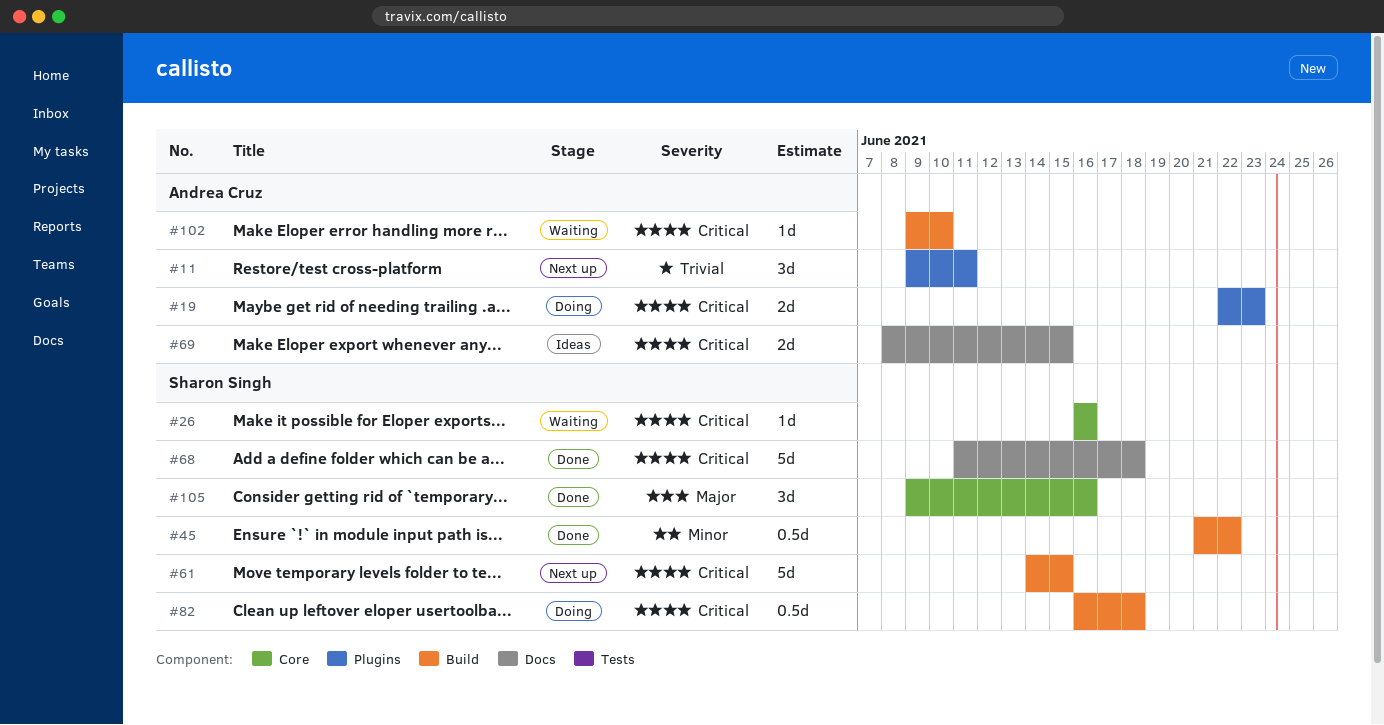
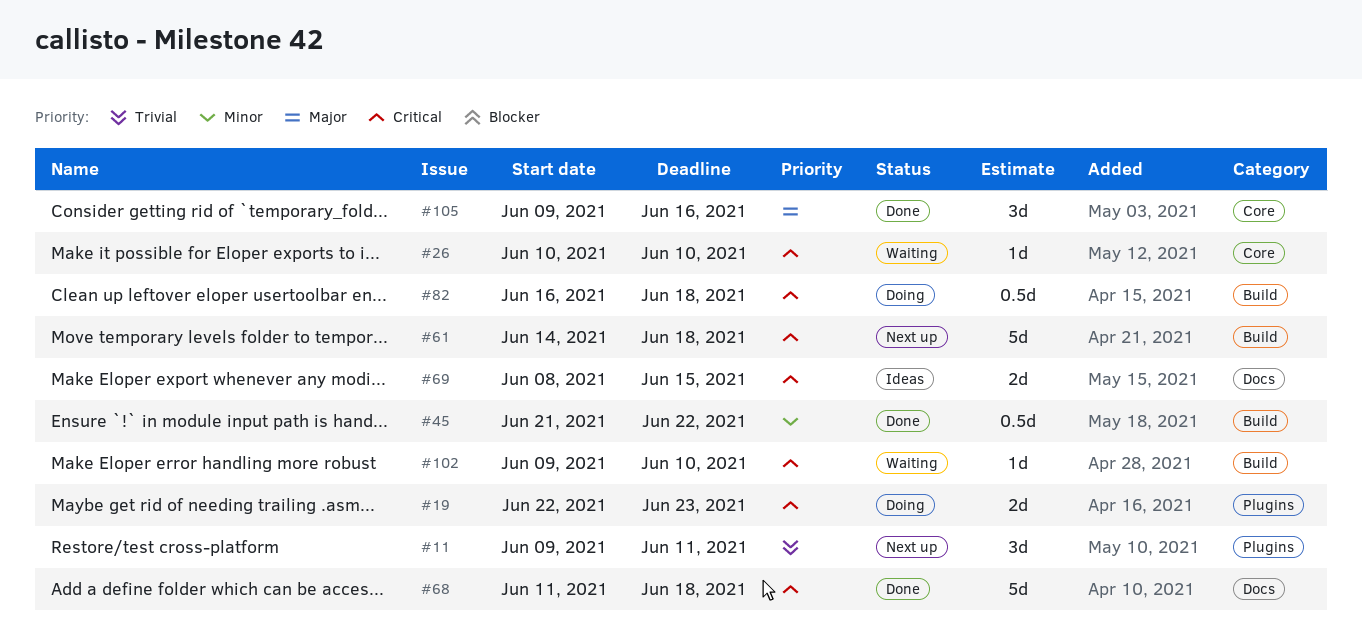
#26, start: Jun 16 -> Jun 10
#26, due: Jun 16 -> Jun 10
#61, due: Jun 15 -> Jun 18

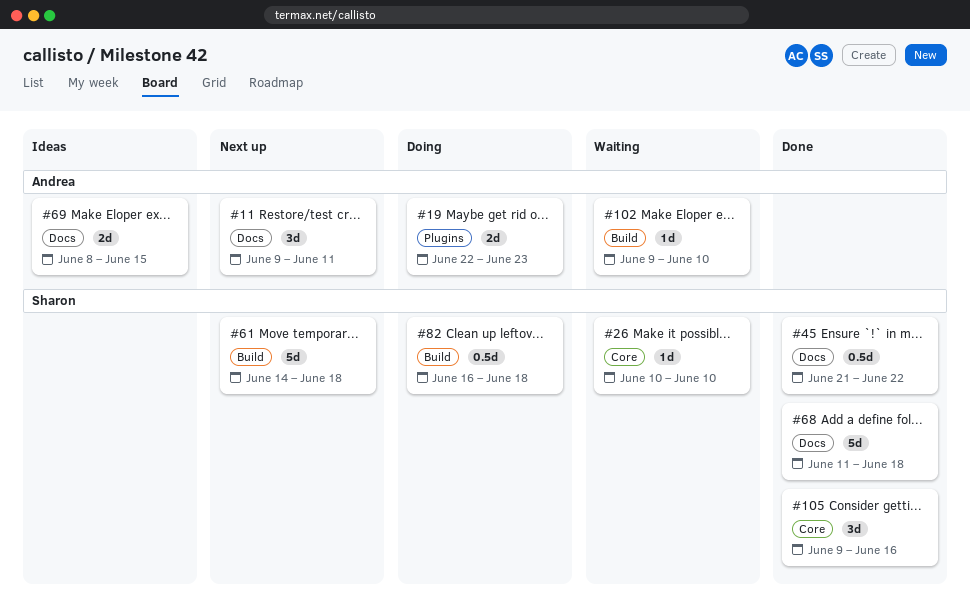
#11, label: Plugins -> Docs
#45, label: Build -> Docs

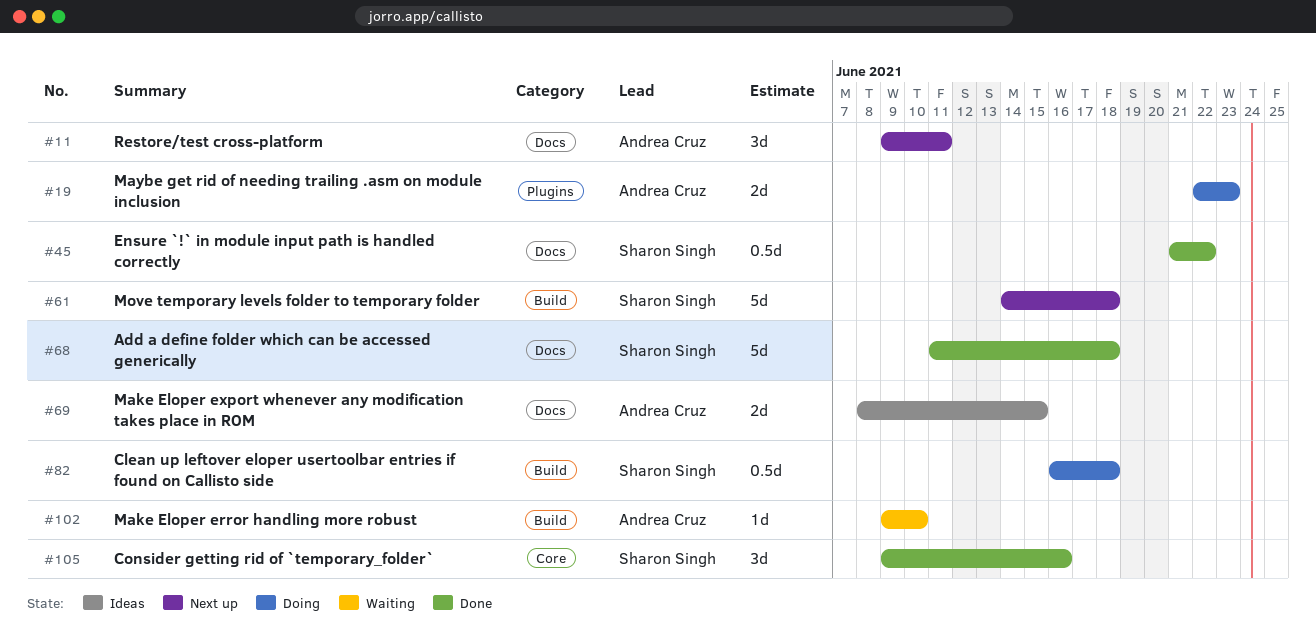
#26: present -> none

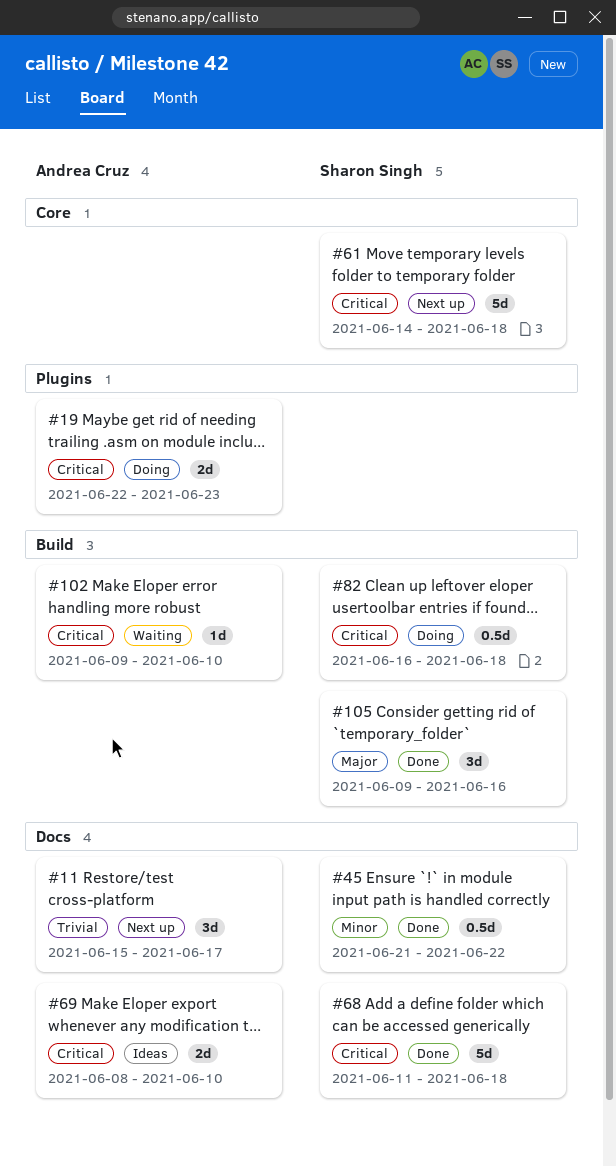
#11, start: Jun 9 -> Jun 15
#11, due: Jun 11 -> Jun 17
#61, label: Build -> Core
#69, due: Jun 15 -> Jun 10
#105, label: Core -> Build

